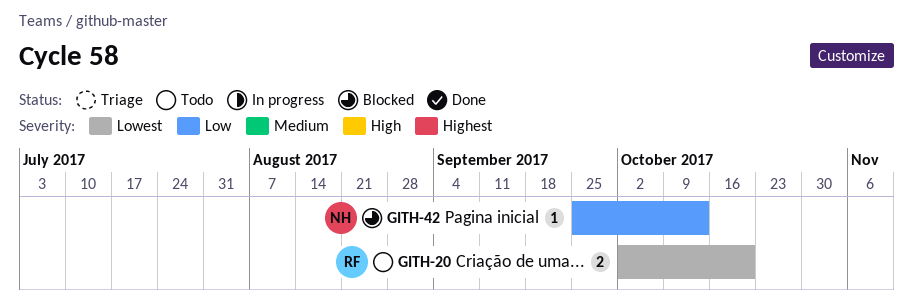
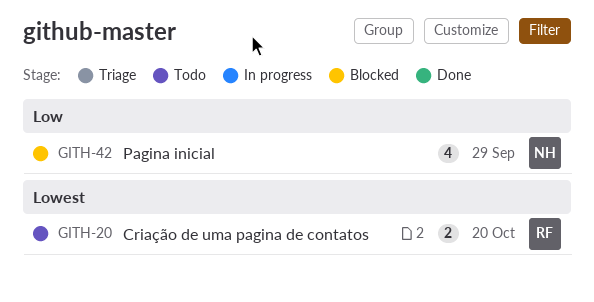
GITH-42, estimate: 1 -> 4
GITH-42, due: Oct 13 -> Sep 29

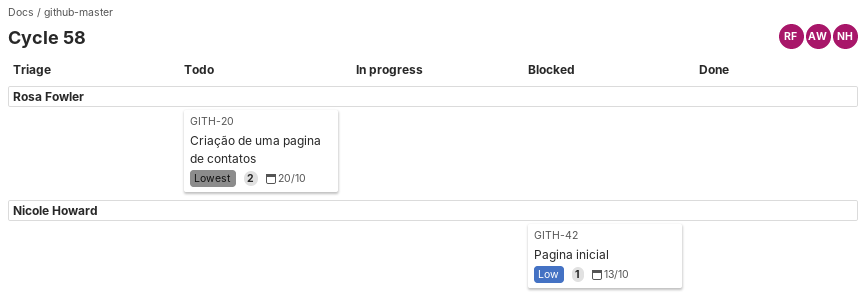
GITH-42, estimate: 4 -> 1
GITH-42, due: Sep 29 -> Oct 13

